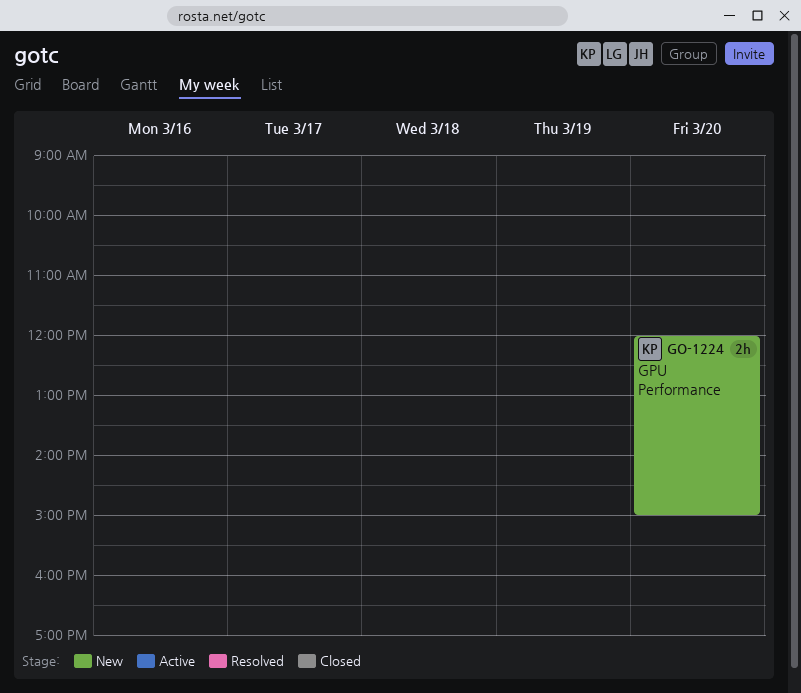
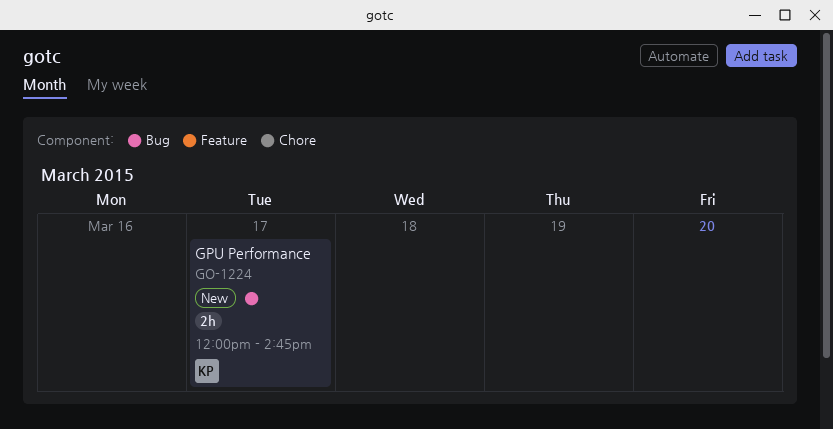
GO-1224, day: Mar 20 -> Mar 17
GO-1224, ends: 15:00 -> 14:45

